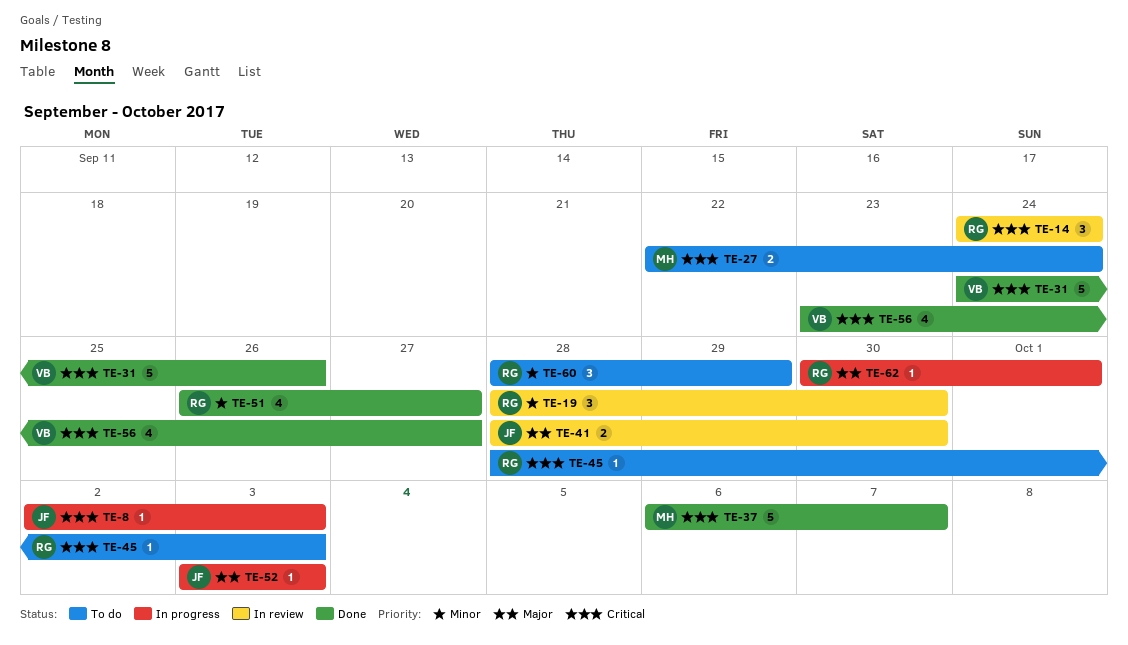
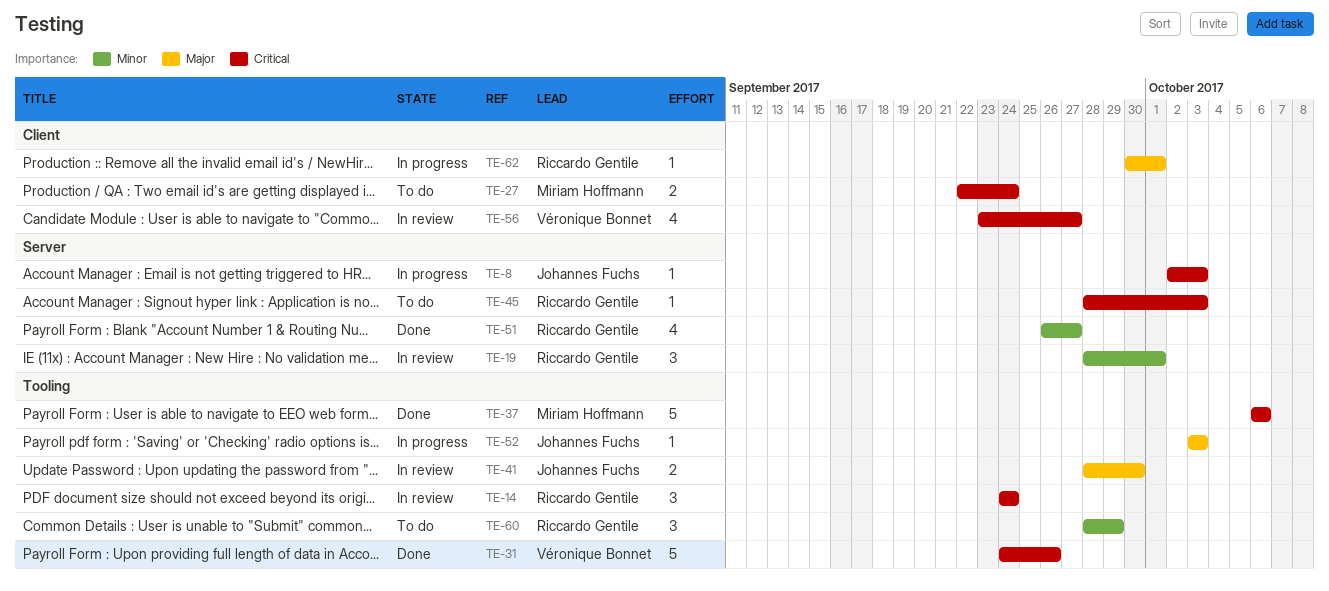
TE-19, due: Sep 30 -> Oct 1
TE-37, due: Oct 7 -> Oct 6
TE-56, status: Done -> In review

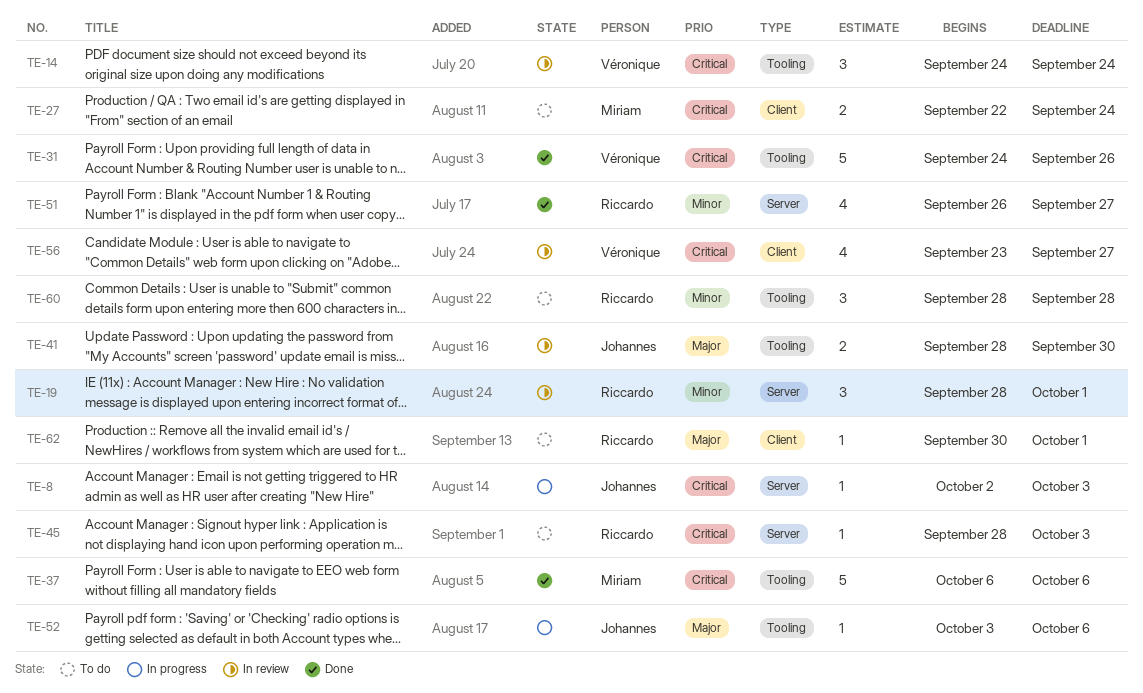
TE-14, owner: Riccardo Gentile -> Véronique Bonnet
TE-52, due: Oct 3 -> Oct 6
TE-60, due: Sep 29 -> Sep 28
TE-62, status: In progress -> To do

